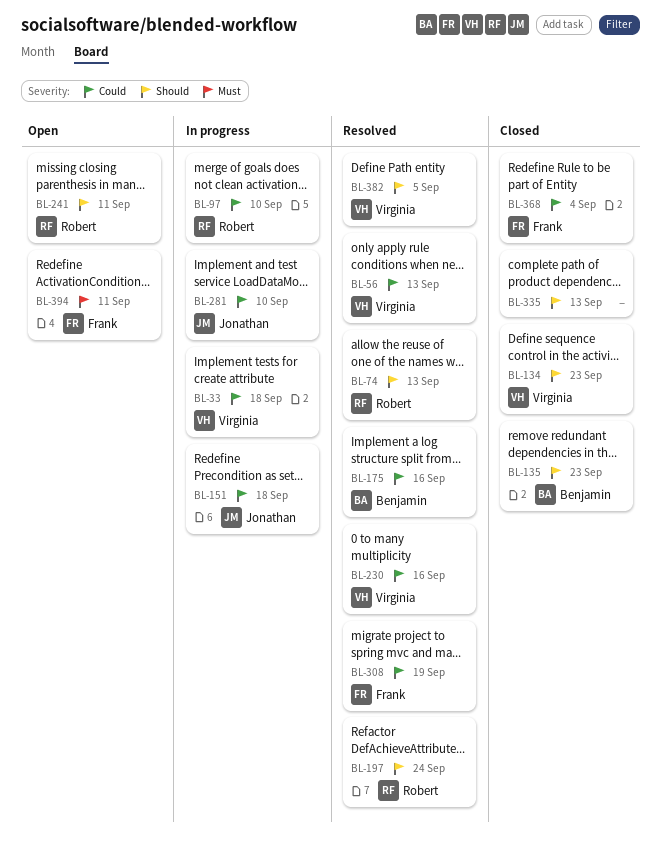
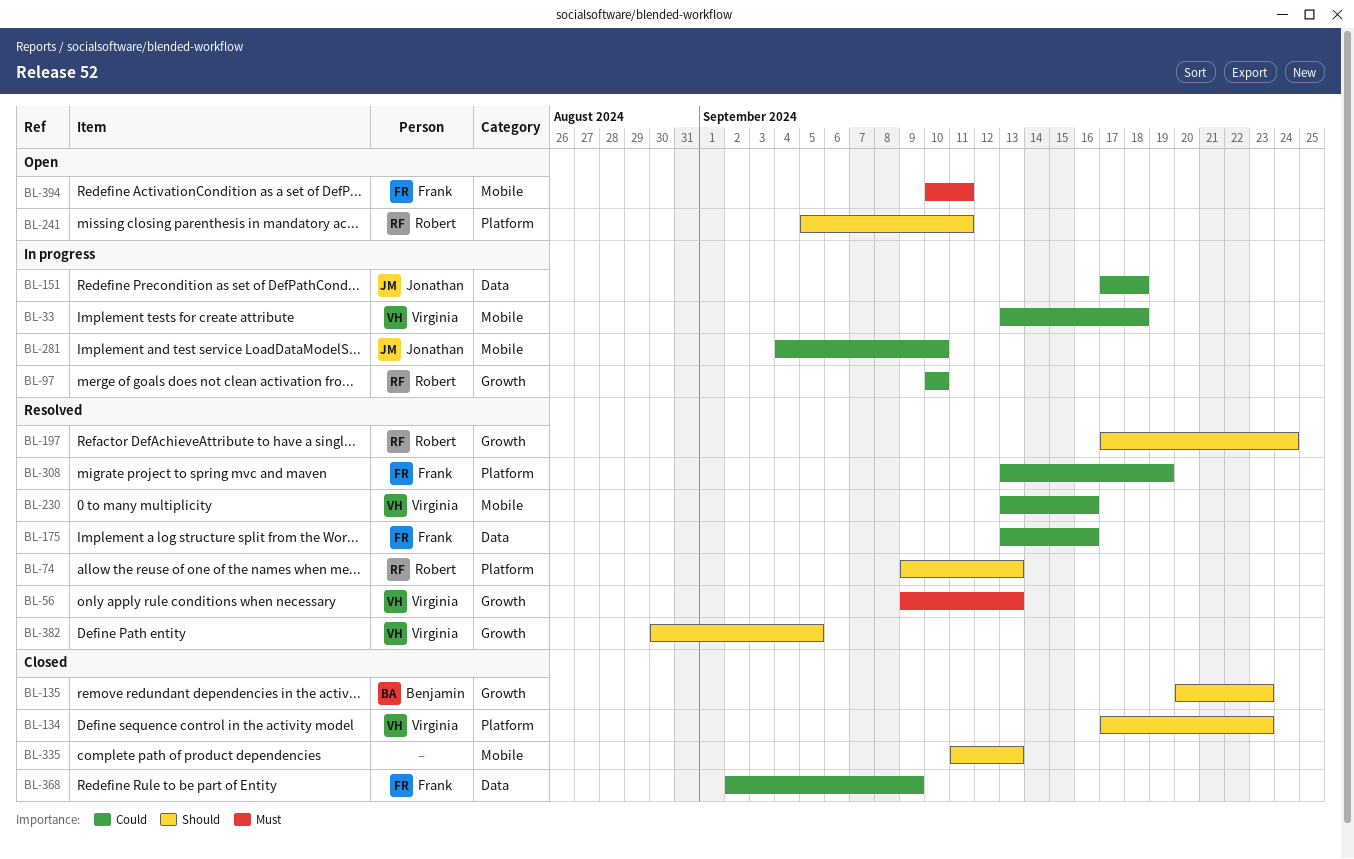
BL-56, priority: Could -> Must
BL-175, owner: Benjamin -> Frank
BL-368, due: Sep 4 -> Sep 9

